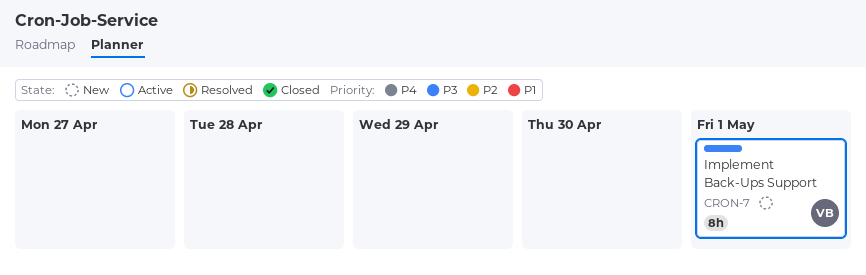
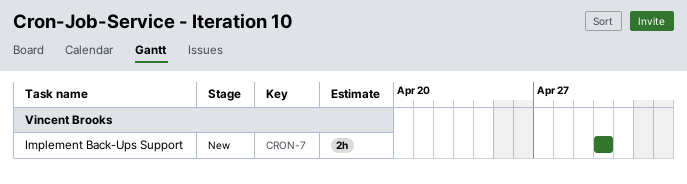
CRON-7, estimate: 8h -> 2h
CRON-7, due: May 1 -> Apr 30

